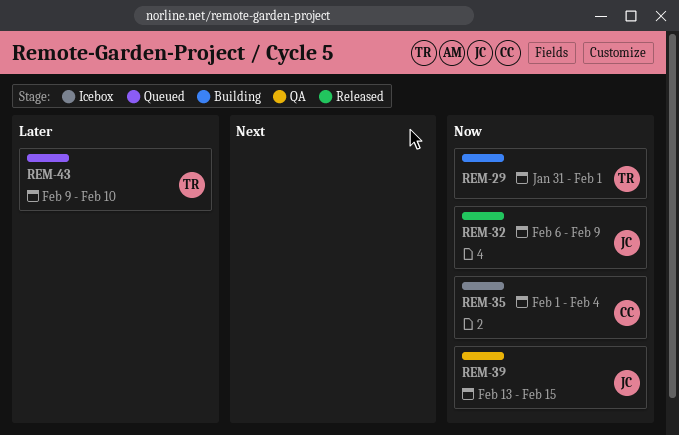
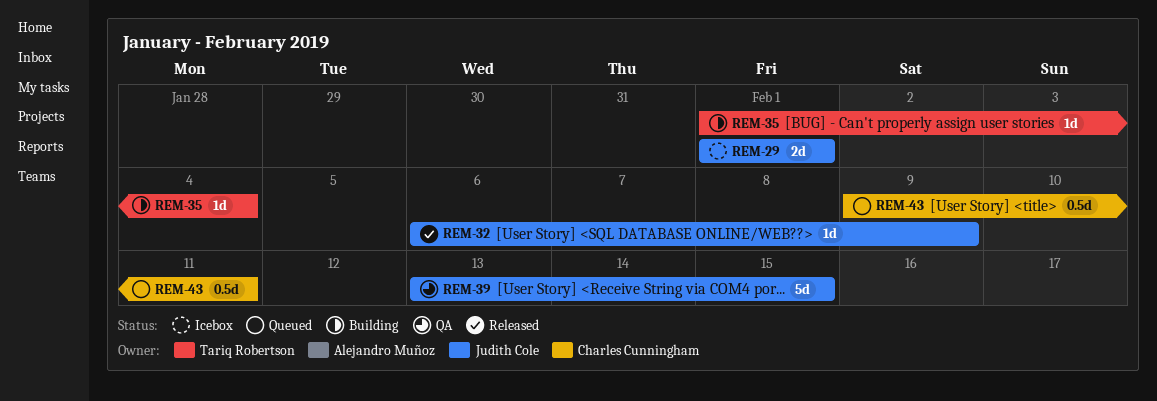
REM-29, status: Building -> Icebox
REM-29, owner: Tariq Robertson -> Judith Cole
REM-29, start: Jan 31 -> Feb 1
REM-35, status: Icebox -> Building
REM-35, owner: Charles Cunningham -> Tariq Robertson
REM-43, owner: Tariq Robertson -> Charles Cunningham
REM-43, due: Feb 10 -> Feb 11

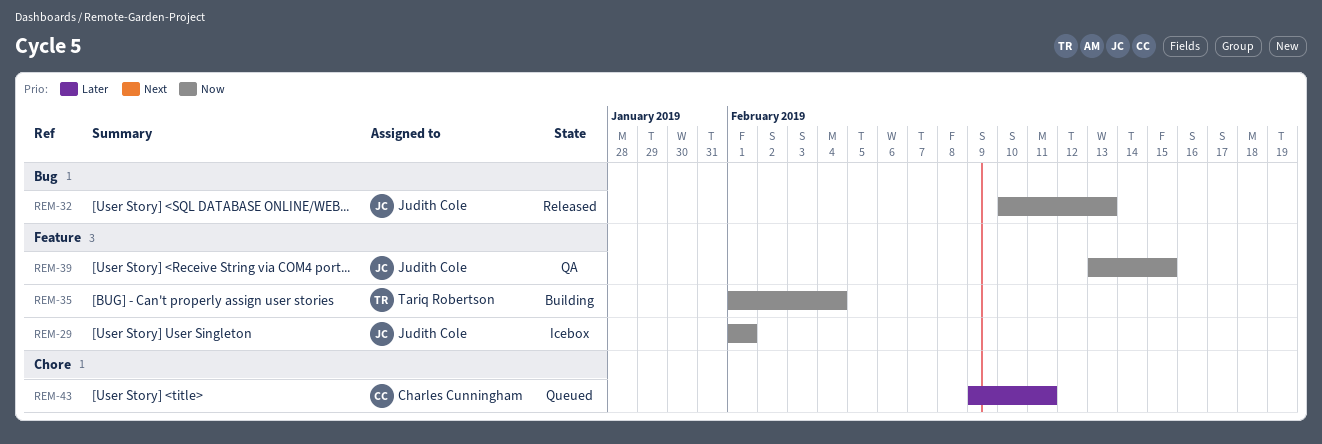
REM-32, start: Feb 6 -> Feb 10
REM-32, due: Feb 9 -> Feb 13

